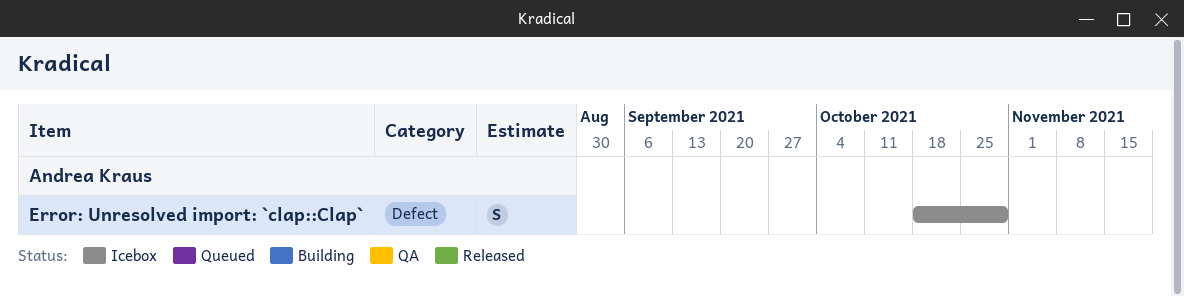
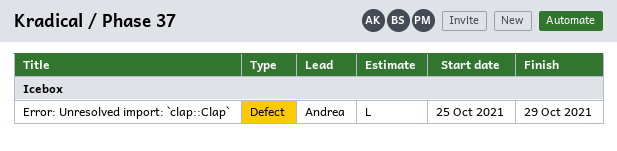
Error: Unresolved import: `clap::Clap`, estimate: S -> L
Error: Unresolved import: `clap::Clap`, start: Oct 18 -> Oct 25

